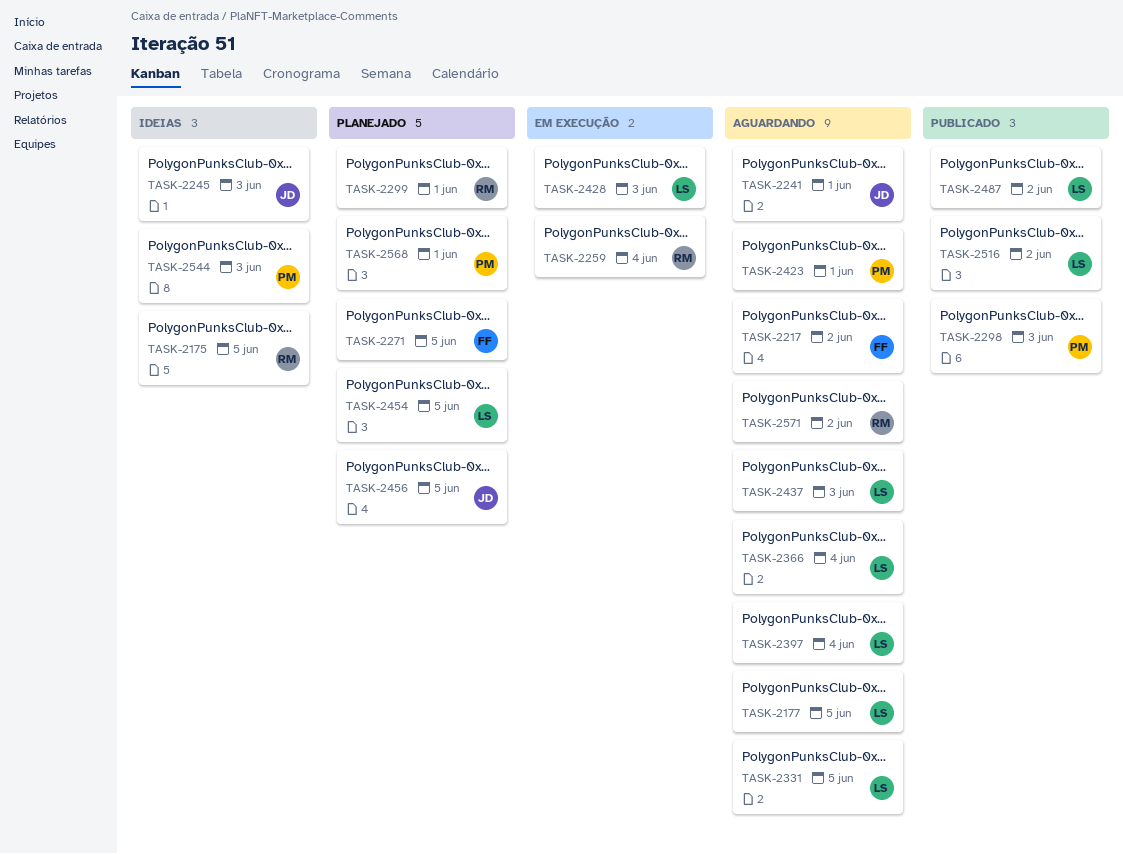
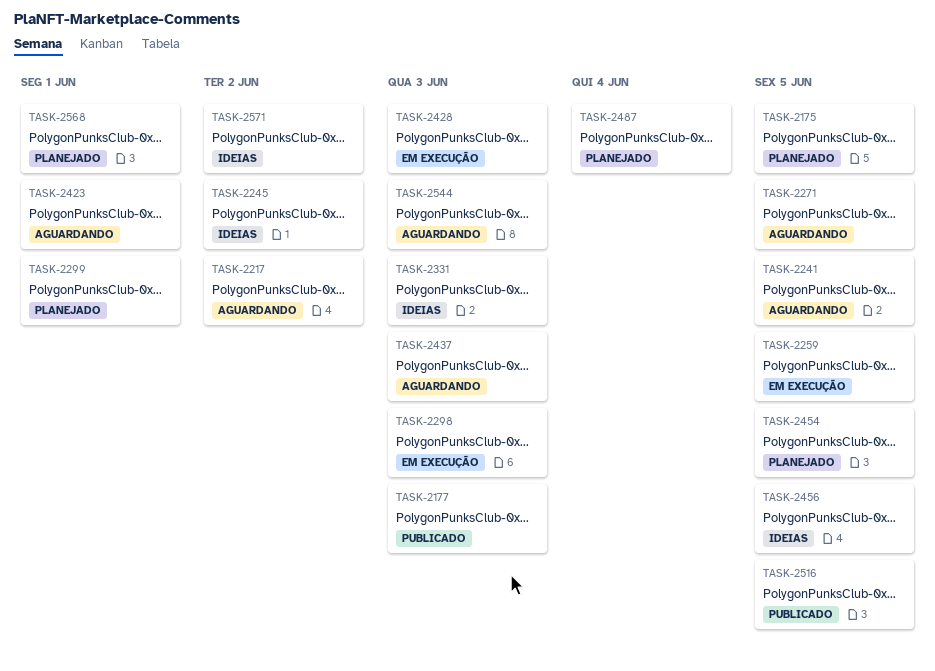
TASK-2175, status: Ideias -> Planejado
TASK-2177, status: Aguardando -> Publicado
TASK-2177, due: Jun 5 -> Jun 3
TASK-2241, due: Jun 1 -> Jun 5
TASK-2245, due: Jun 3 -> Jun 2
TASK-2259, due: Jun 4 -> Jun 5
TASK-2271, status: Planejado -> Aguardando
TASK-2298, status: Publicado -> Em execução
TASK-2331, status: Aguardando -> Ideias
TASK-2331, due: Jun 5 -> Jun 3
TASK-2366: present -> none
TASK-2397: present -> none
TASK-2456, status: Planejado -> Ideias
TASK-2487, status: Publicado -> Planejado
TASK-2487, due: Jun 2 -> Jun 4
TASK-2516, due: Jun 2 -> Jun 5
TASK-2544, status: Ideias -> Aguardando
TASK-2571, status: Aguardando -> Ideias

